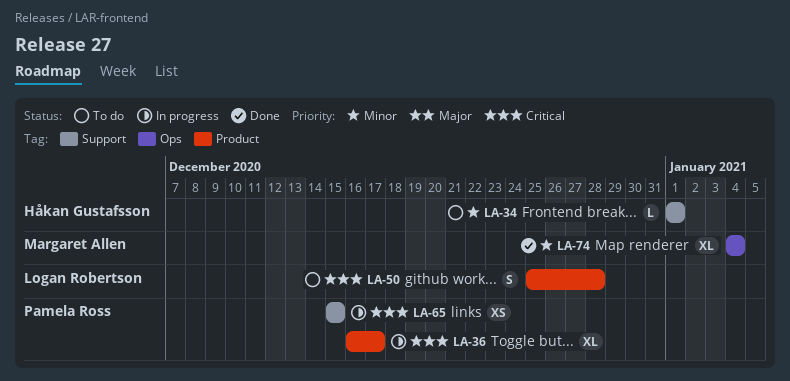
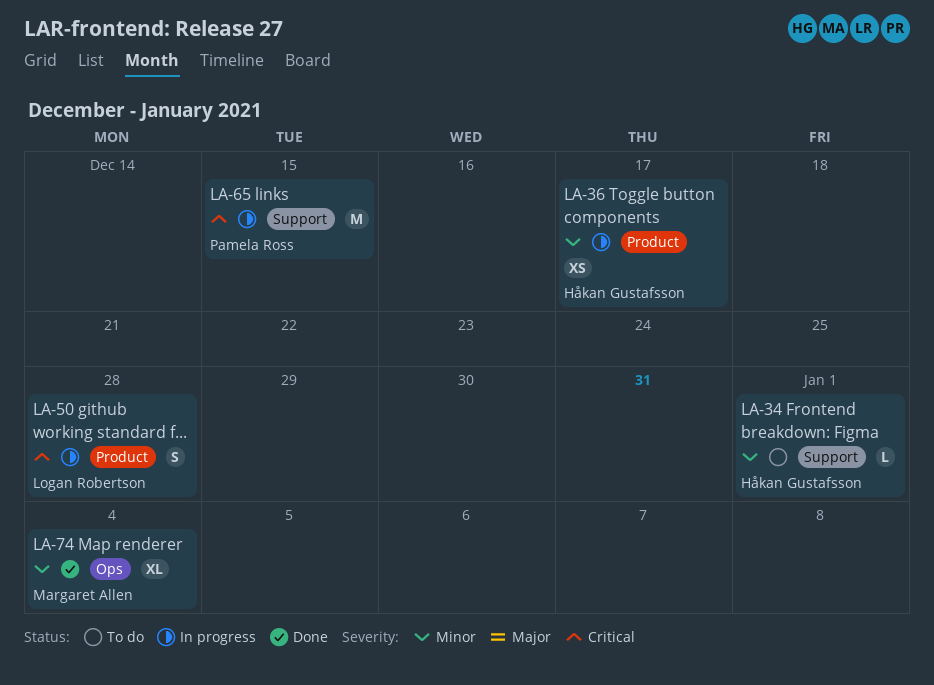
LA-36, owner: Pamela Ross -> Håkan Gustafsson
LA-36, priority: Critical -> Minor
LA-36, estimate: XL -> XS
LA-50, status: To do -> In progress
LA-65, estimate: XS -> M

